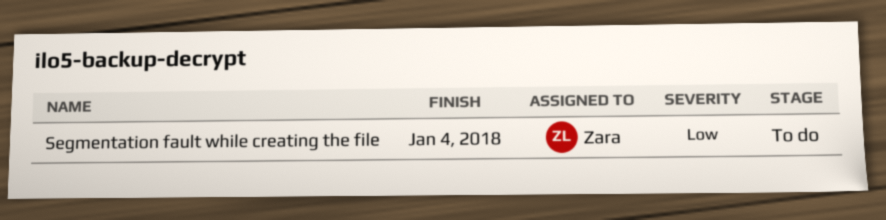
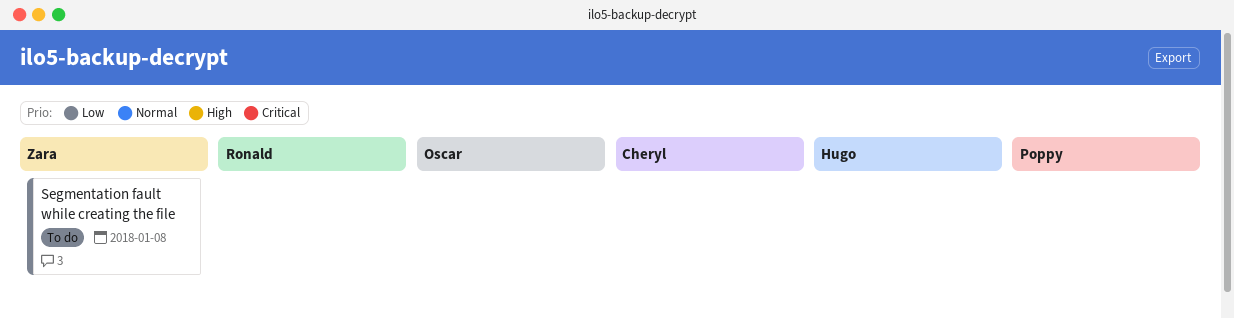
Segmentation fault while creating the file, due: Jan 4 -> Jan 8

